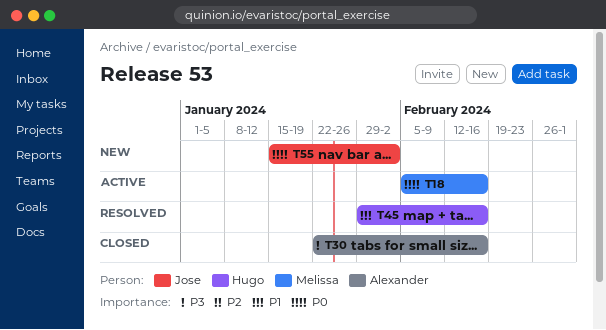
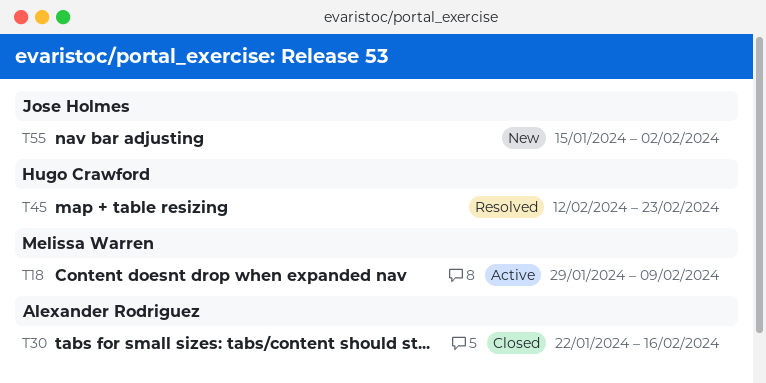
T18, start: Feb 5 -> Jan 29
T18, due: Feb 16 -> Feb 9
T45, start: Jan 29 -> Feb 12
T45, due: Feb 16 -> Feb 23

